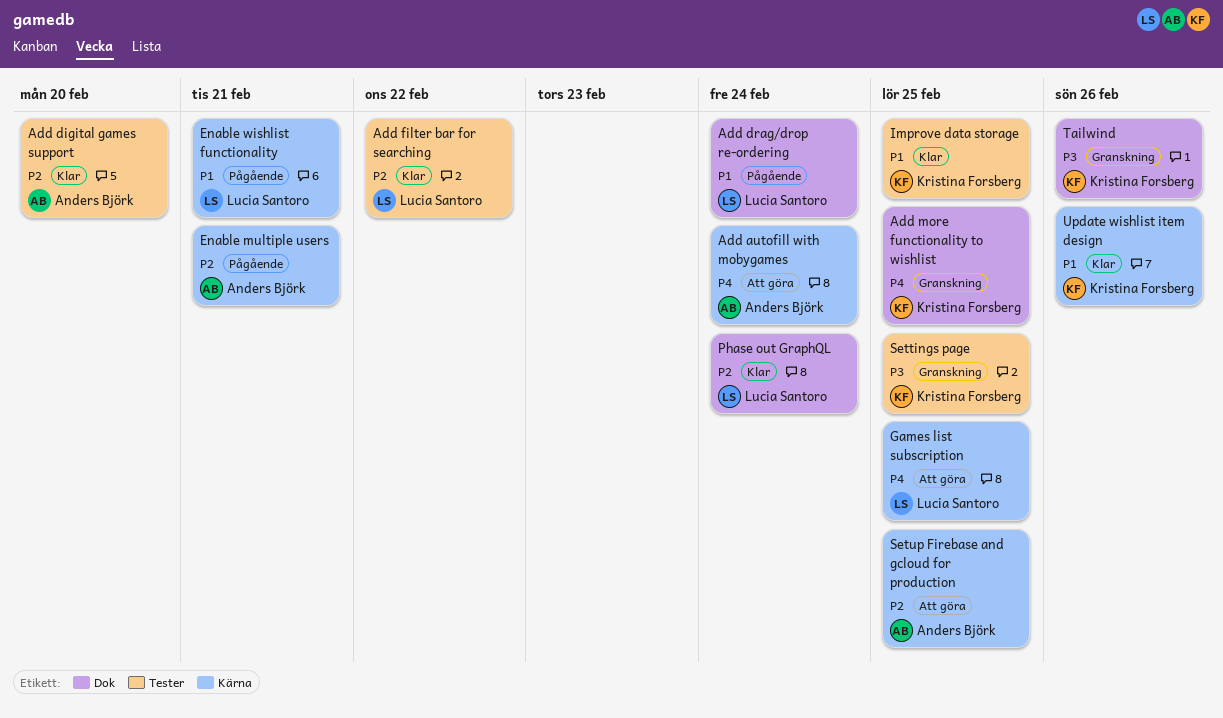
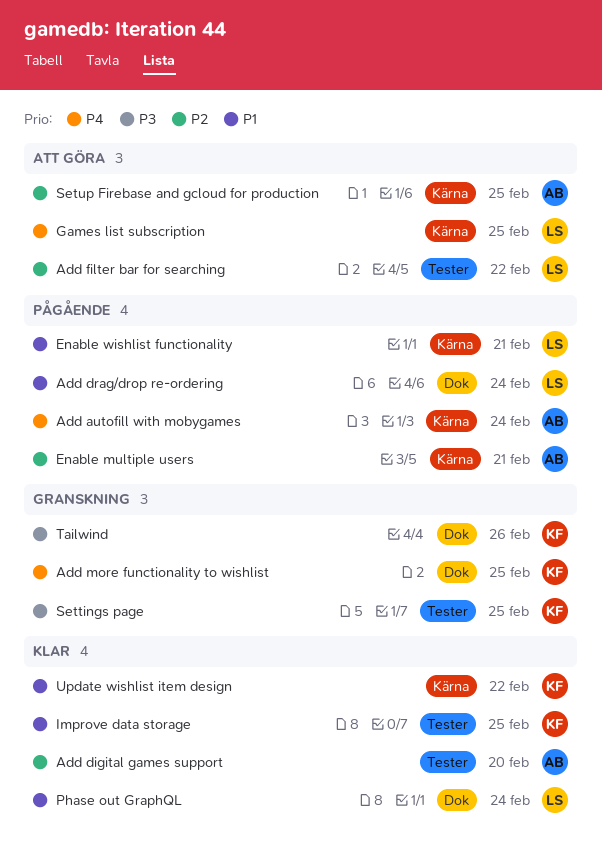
Add autofill with mobygames, status: Att göra -> Pågående
Add filter bar for searching, status: Klar -> Att göra
Phase out GraphQL, priority: P2 -> P1
Update wishlist item design, due: Feb 26 -> Feb 22

